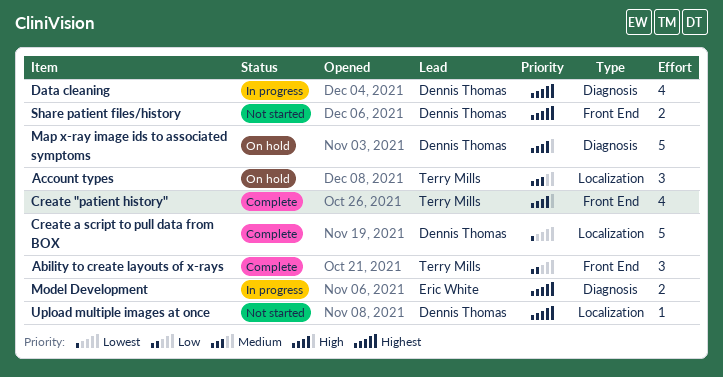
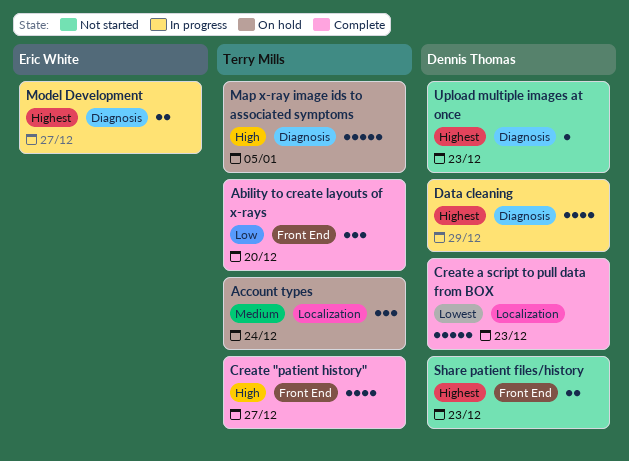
Map x-ray image ids to associated symptoms, owner: Dennis Thomas -> Terry Mills
Upload multiple images at once, label: Localization -> Diagnosis

